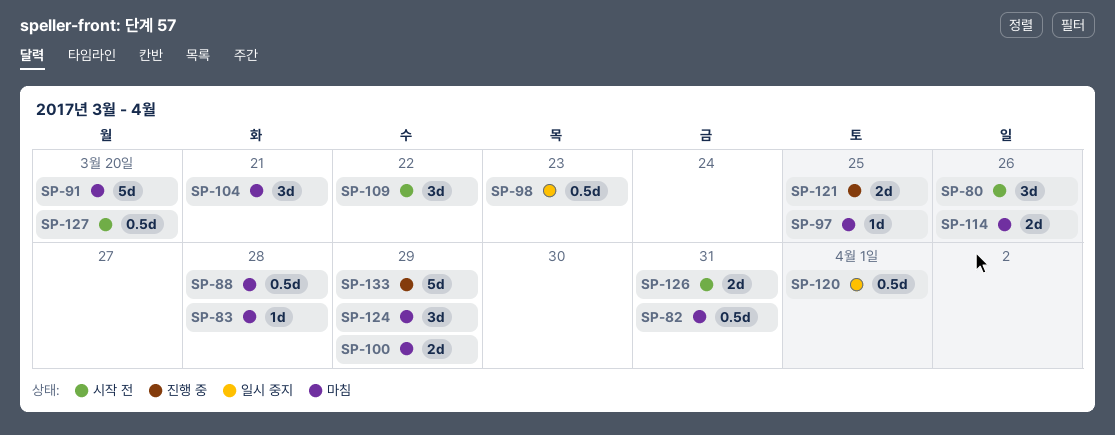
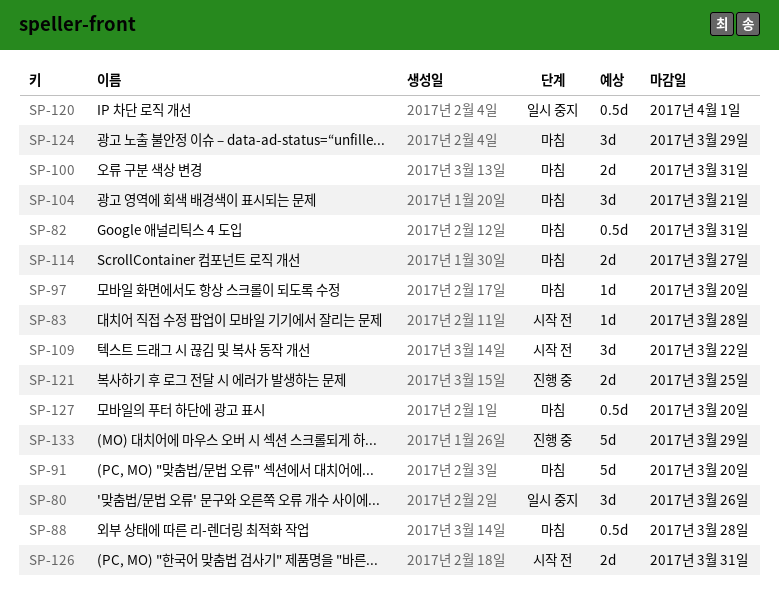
SP-80, status: 시작 전 -> 일시 중지
SP-83, status: 마침 -> 시작 전
SP-97, due: Mar 25 -> Mar 20
SP-98: present -> none
SP-100, due: Mar 29 -> Mar 31
SP-114, due: Mar 26 -> Mar 27
SP-127, status: 시작 전 -> 마침

